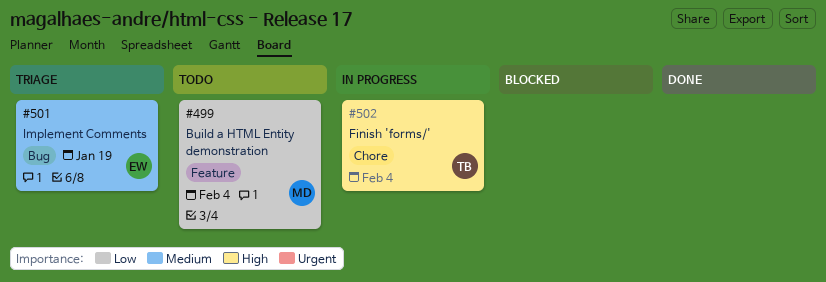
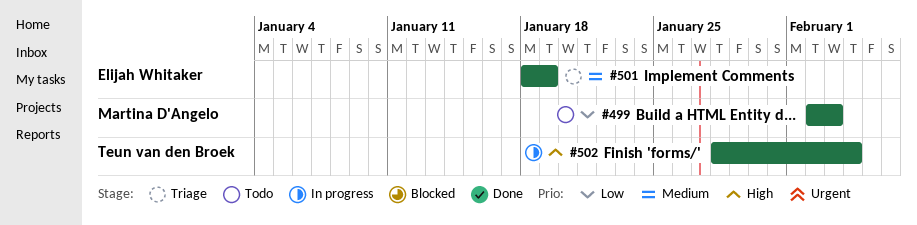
#499, due: Feb 4 -> Feb 3

